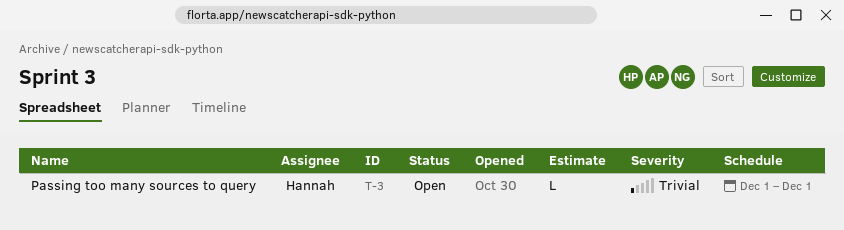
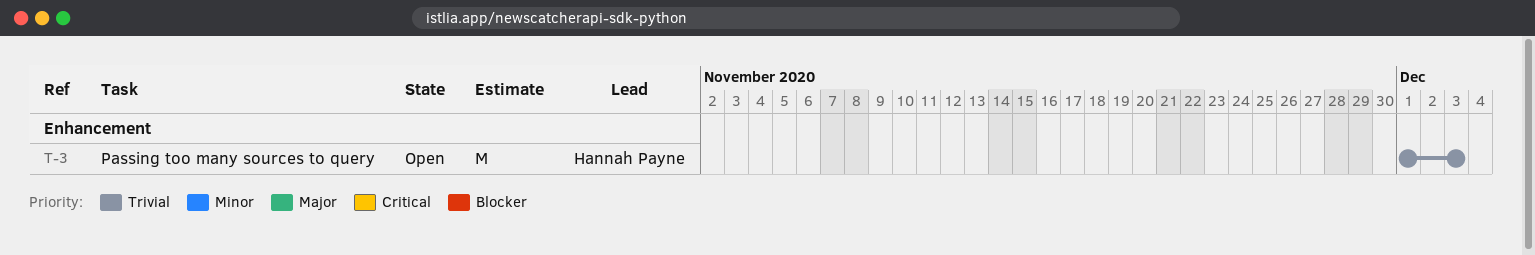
T-3, estimate: L -> M
T-3, due: Dec 1 -> Dec 3

